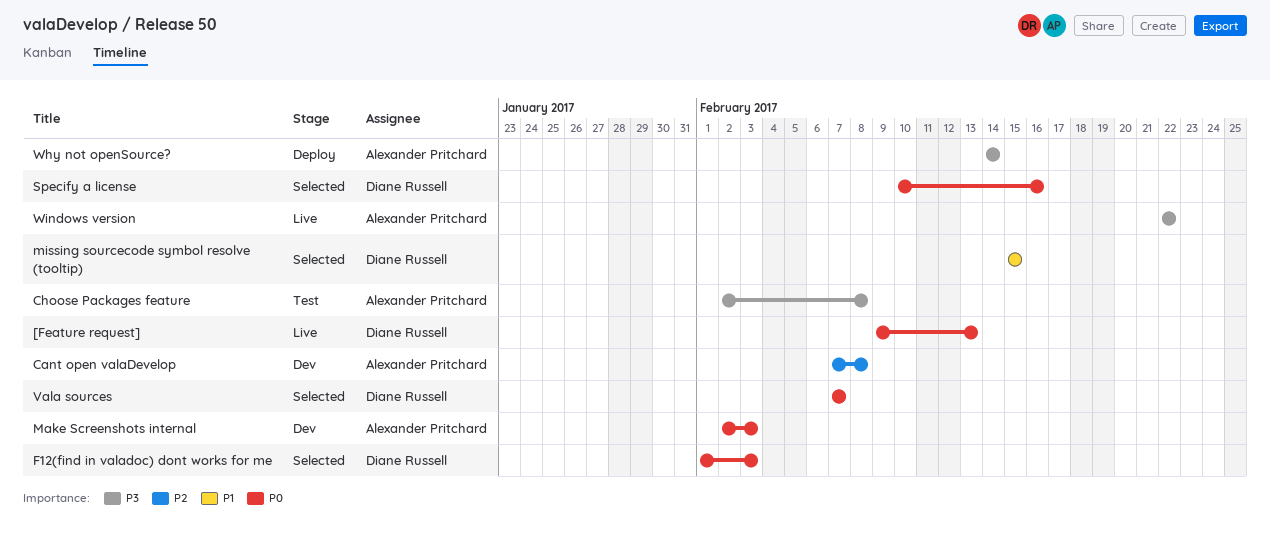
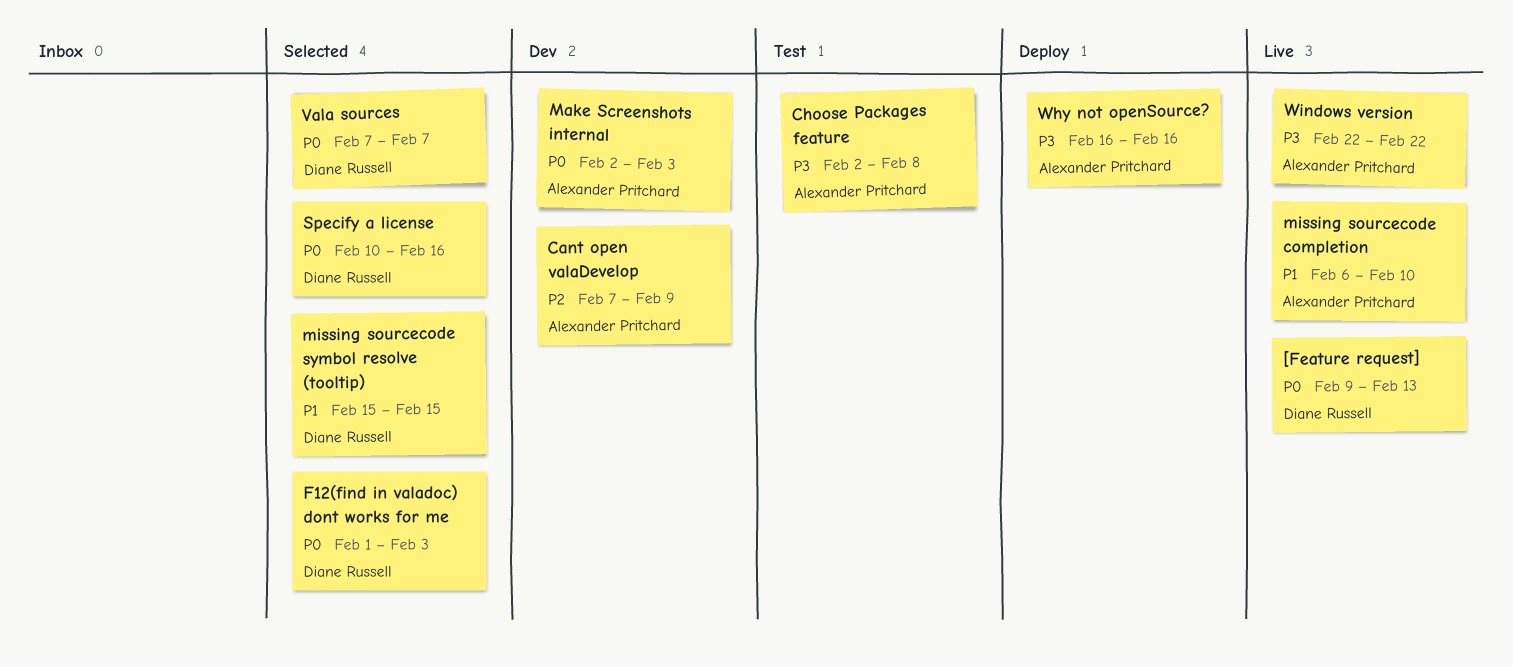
Cant open valaDevelop, due: Feb 8 -> Feb 9
missing sourcecode completion: none -> present
Why not openSource?, start: Feb 14 -> Feb 16
Why not openSource?, due: Feb 14 -> Feb 16

